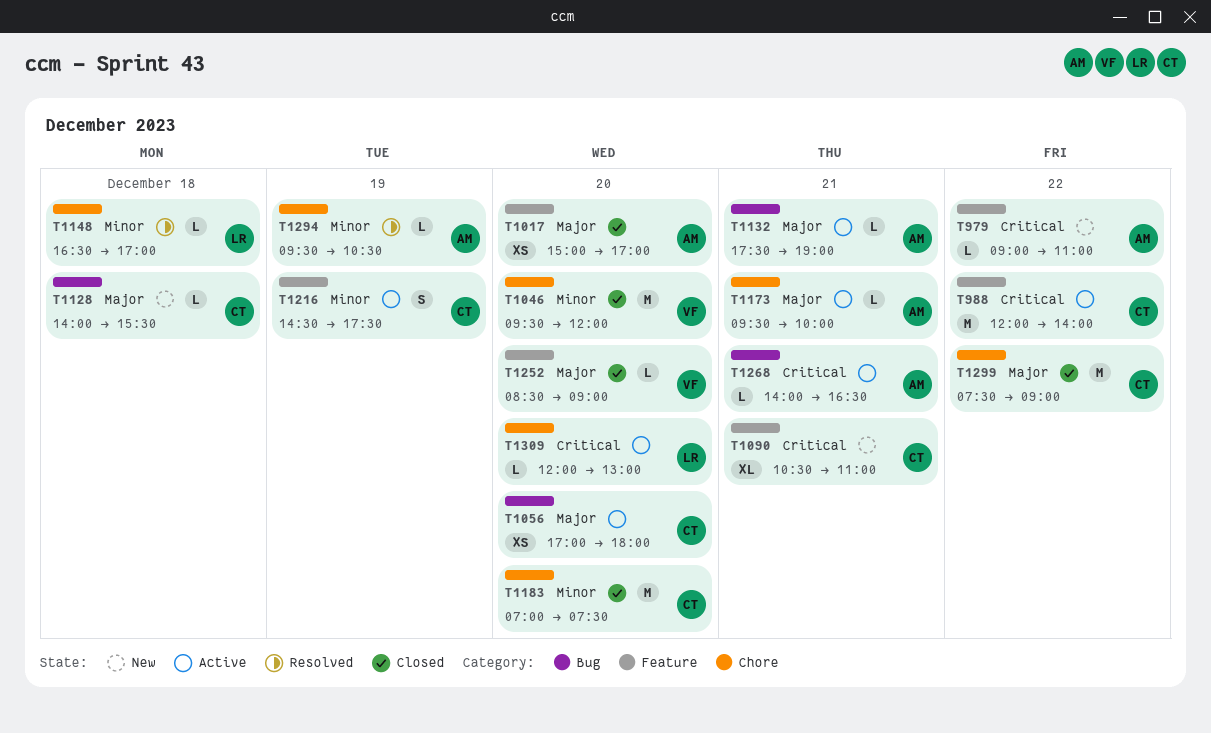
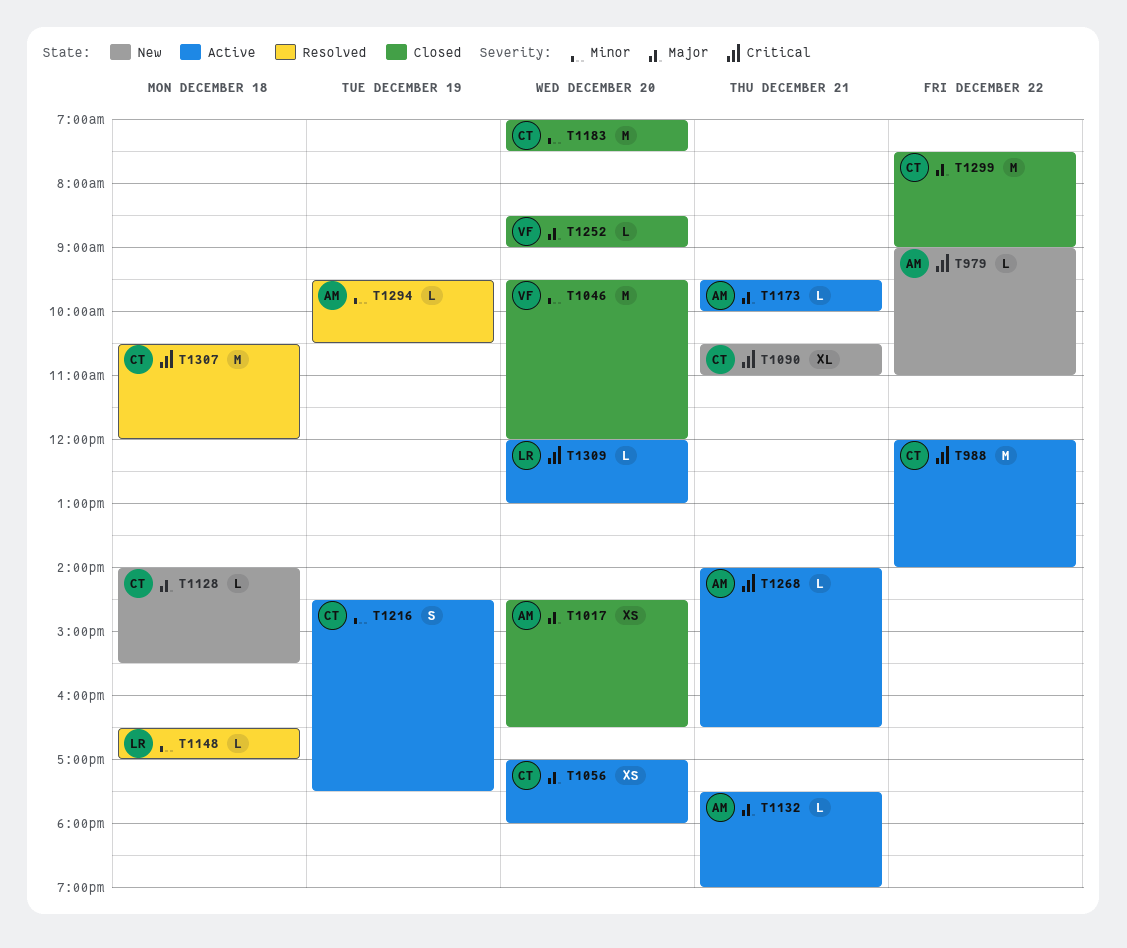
T1017, begins: 15:00 -> 14:30
T1017, ends: 17:00 -> 16:30
T1307: none -> present

